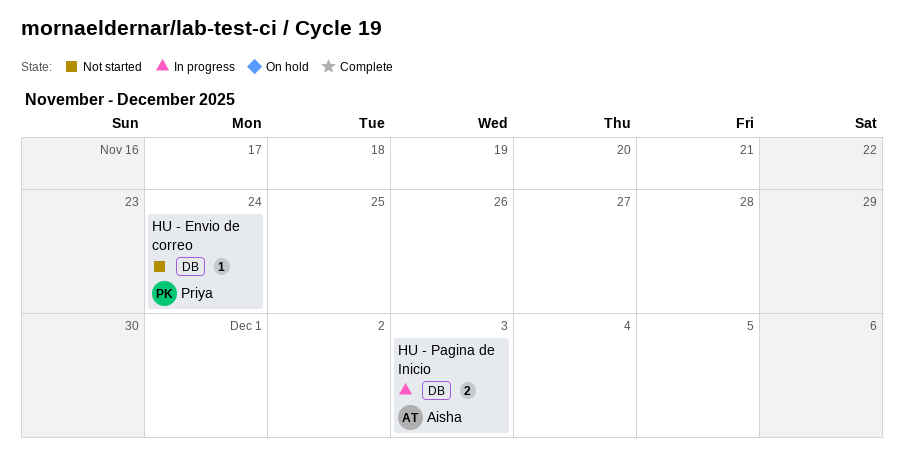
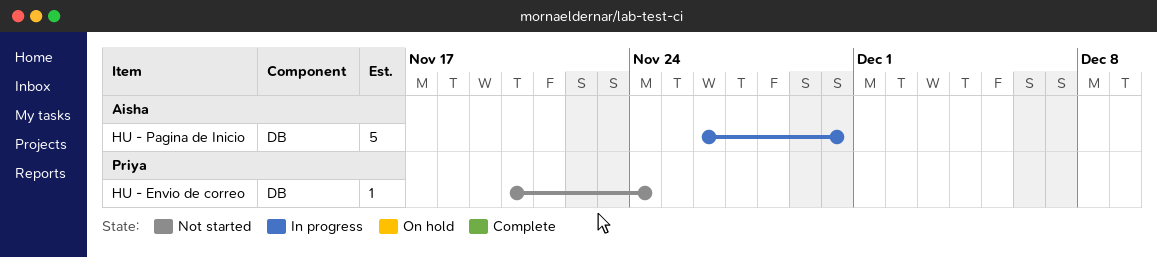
HU - Pagina de Inicio, estimate: 2 -> 5
HU - Pagina de Inicio, due: Dec 3 -> Nov 30

